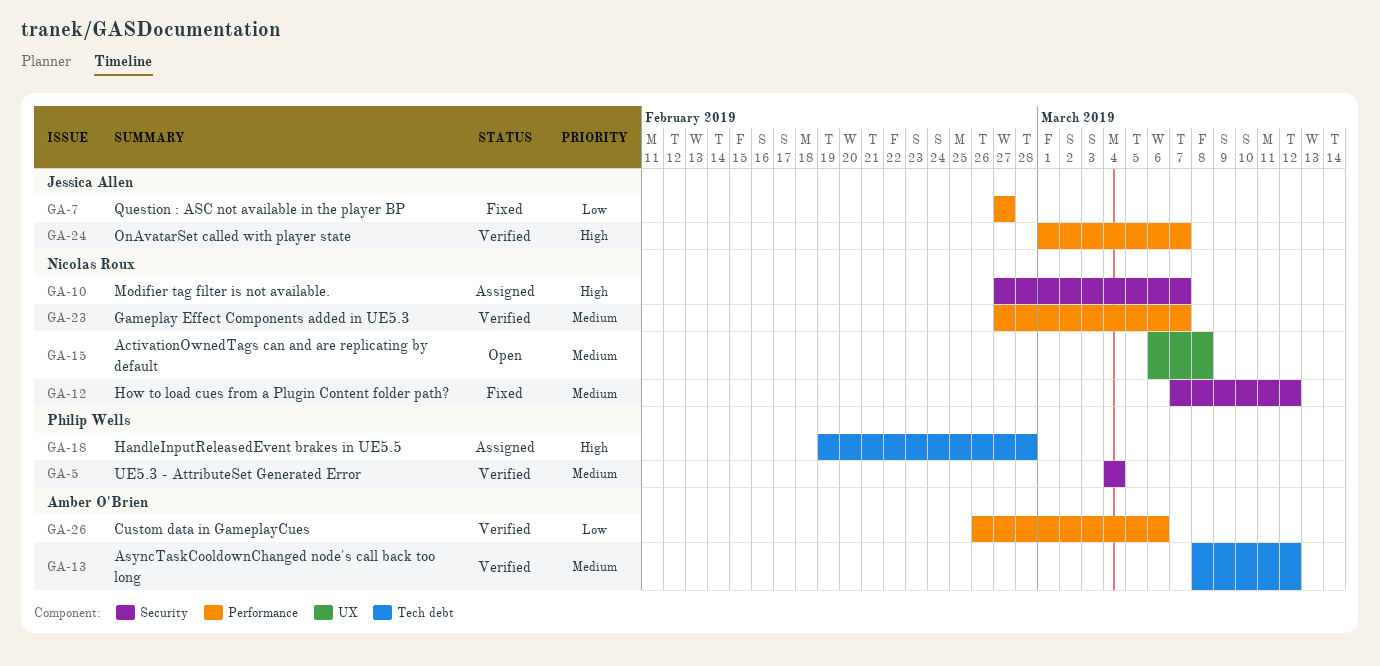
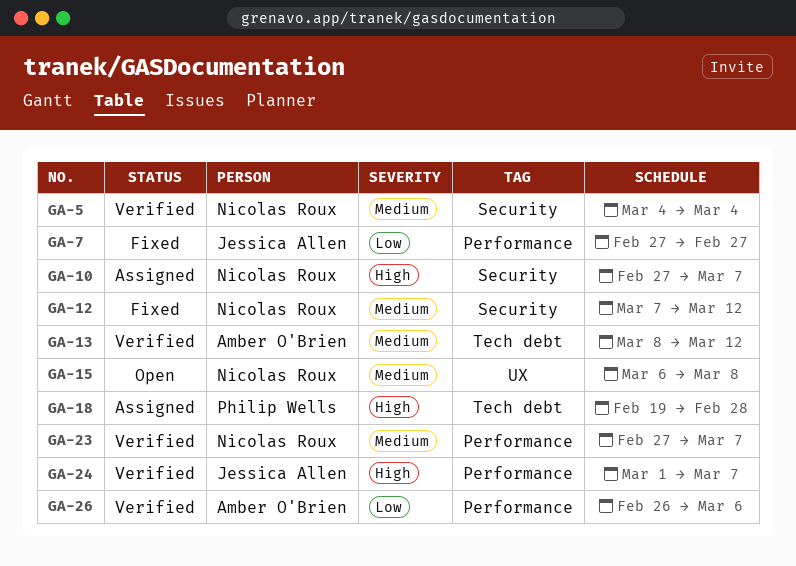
GA-5, owner: Philip Wells -> Nicolas Roux

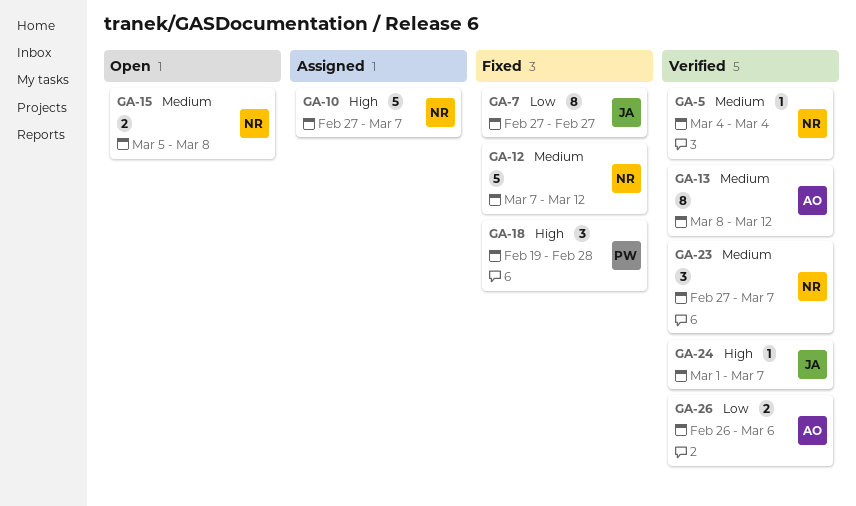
GA-15, start: Mar 6 -> Mar 5
GA-18, status: Assigned -> Fixed

